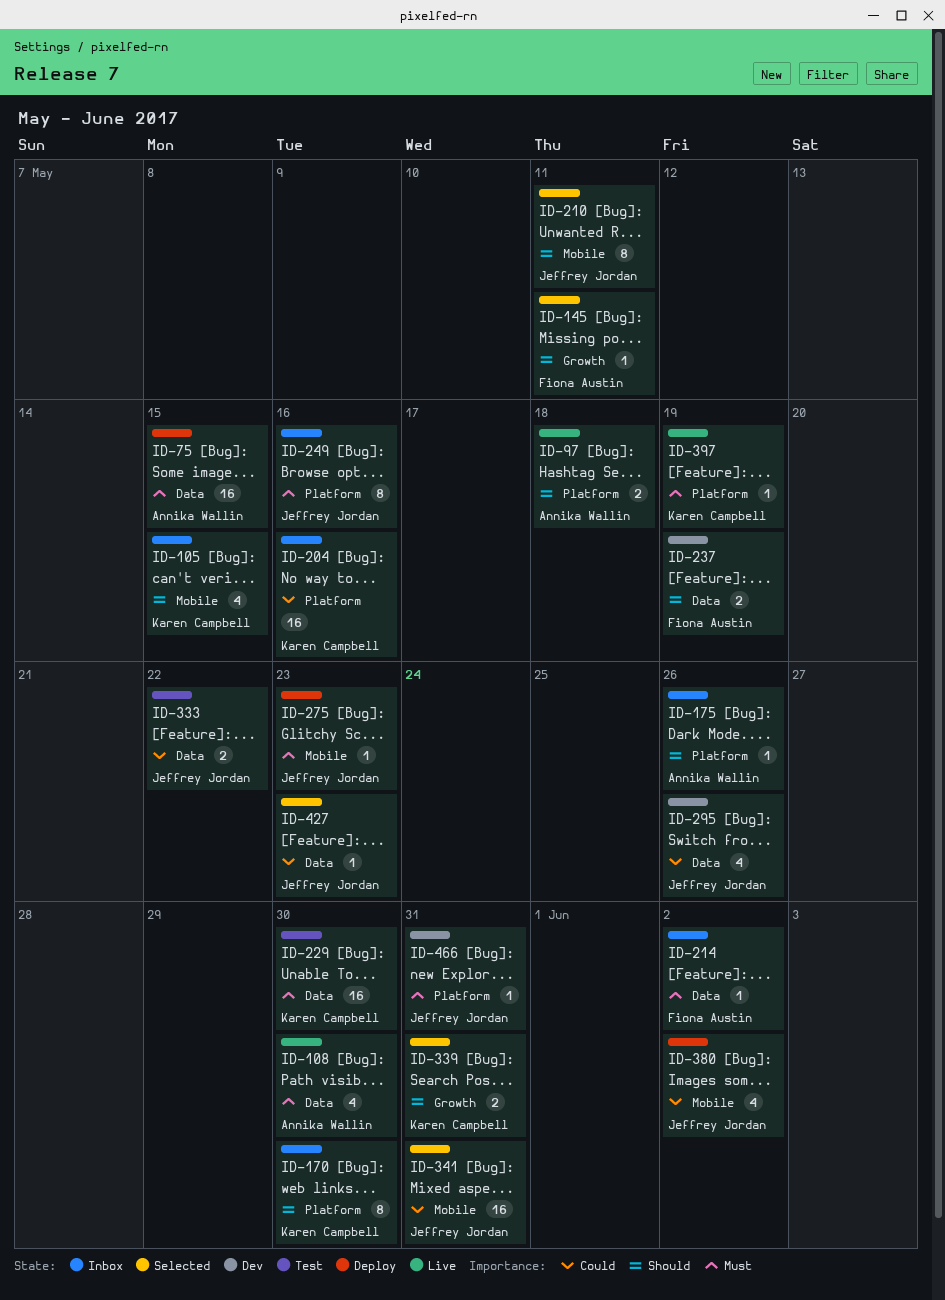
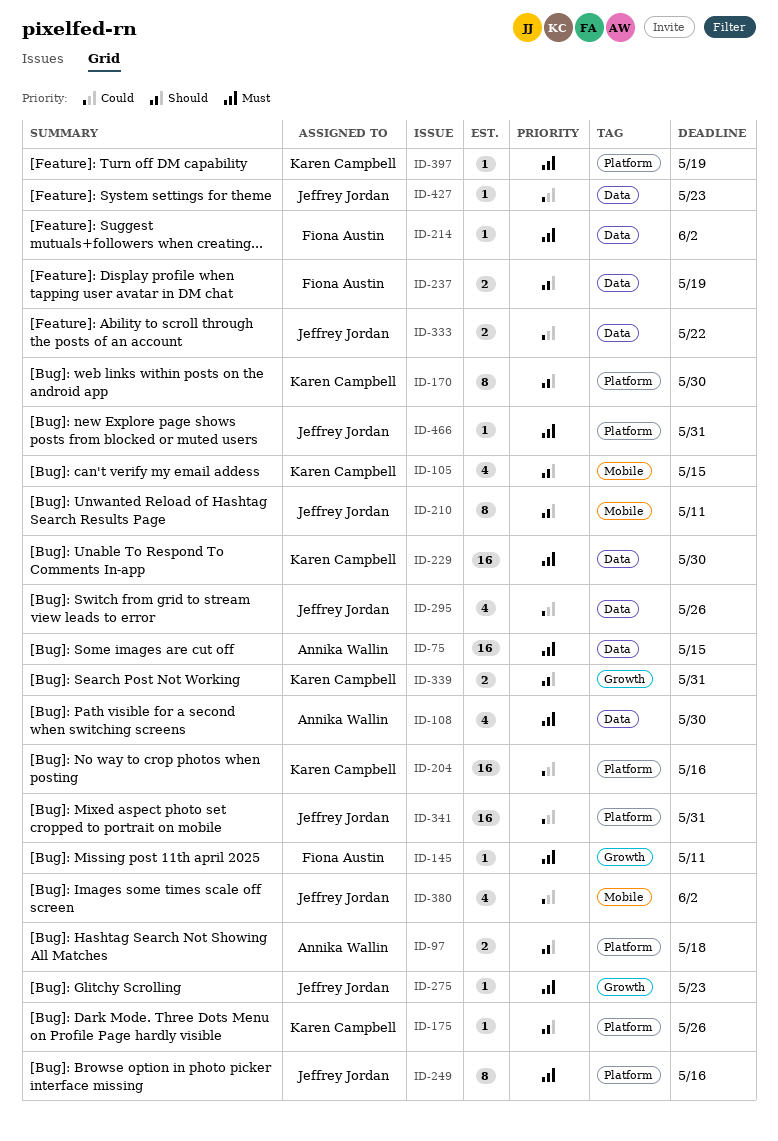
ID-145, priority: Should -> Must
ID-175, owner: Annika Wallin -> Karen Campbell
ID-275, label: Mobile -> Growth
ID-341, label: Mobile -> Platform

